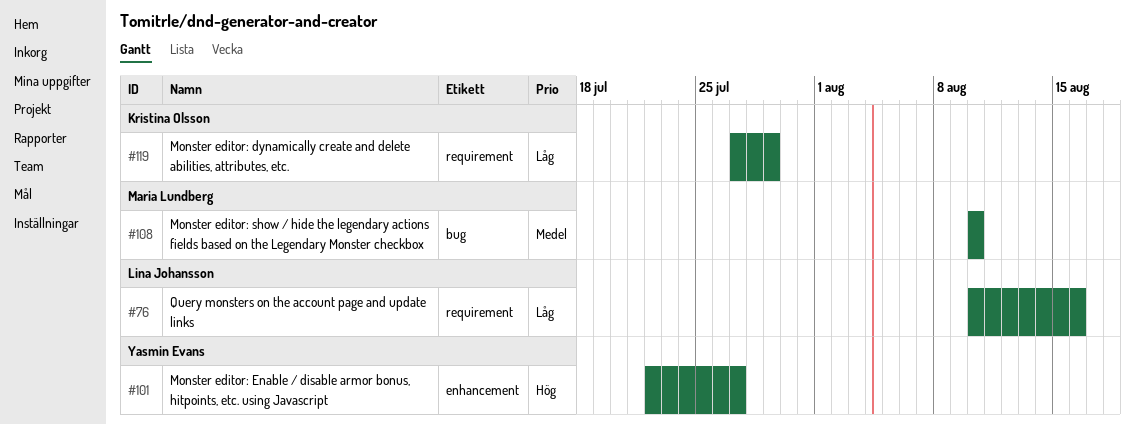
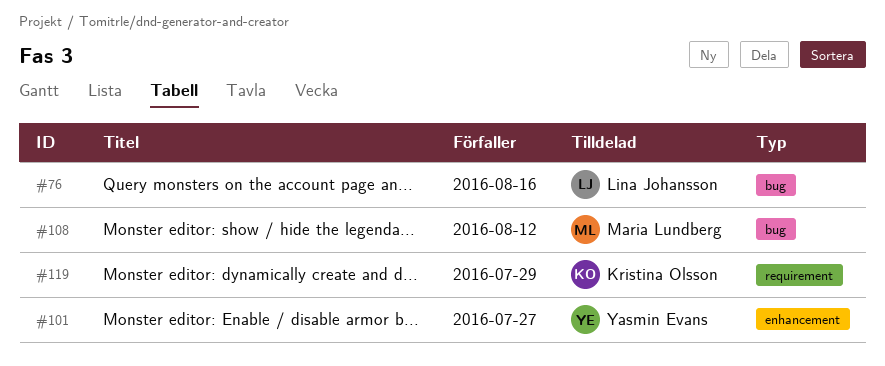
#76, label: requirement -> bug
#108, due: Aug 10 -> Aug 12

